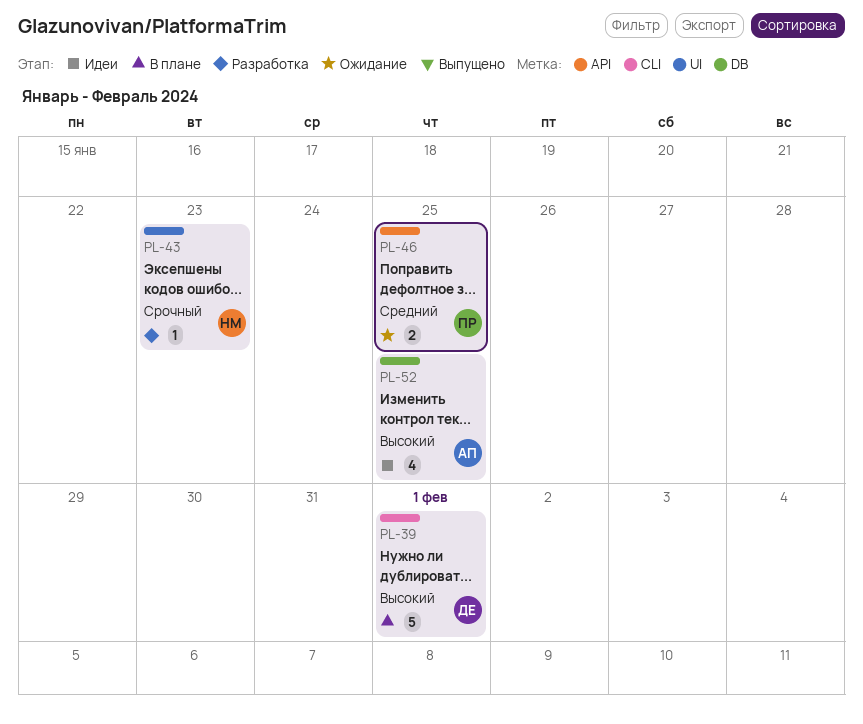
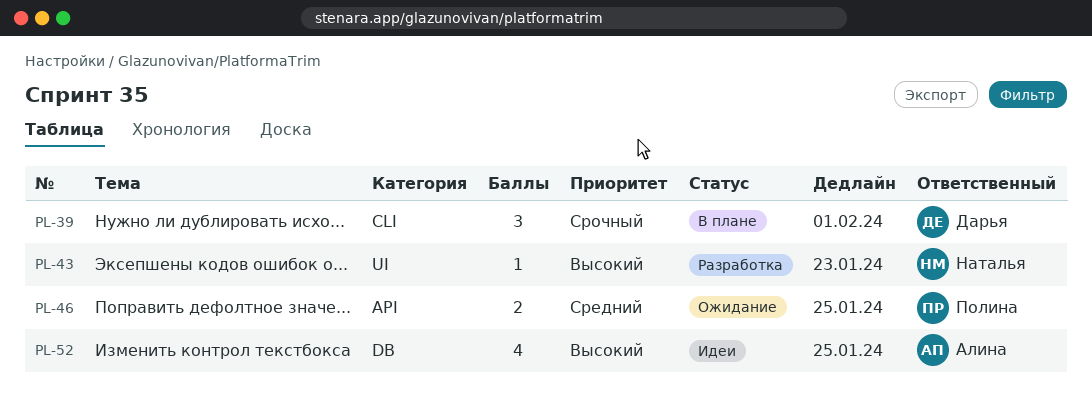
PL-39, priority: Высокий -> Срочный
PL-39, estimate: 5 -> 3
PL-43, priority: Срочный -> Высокий

